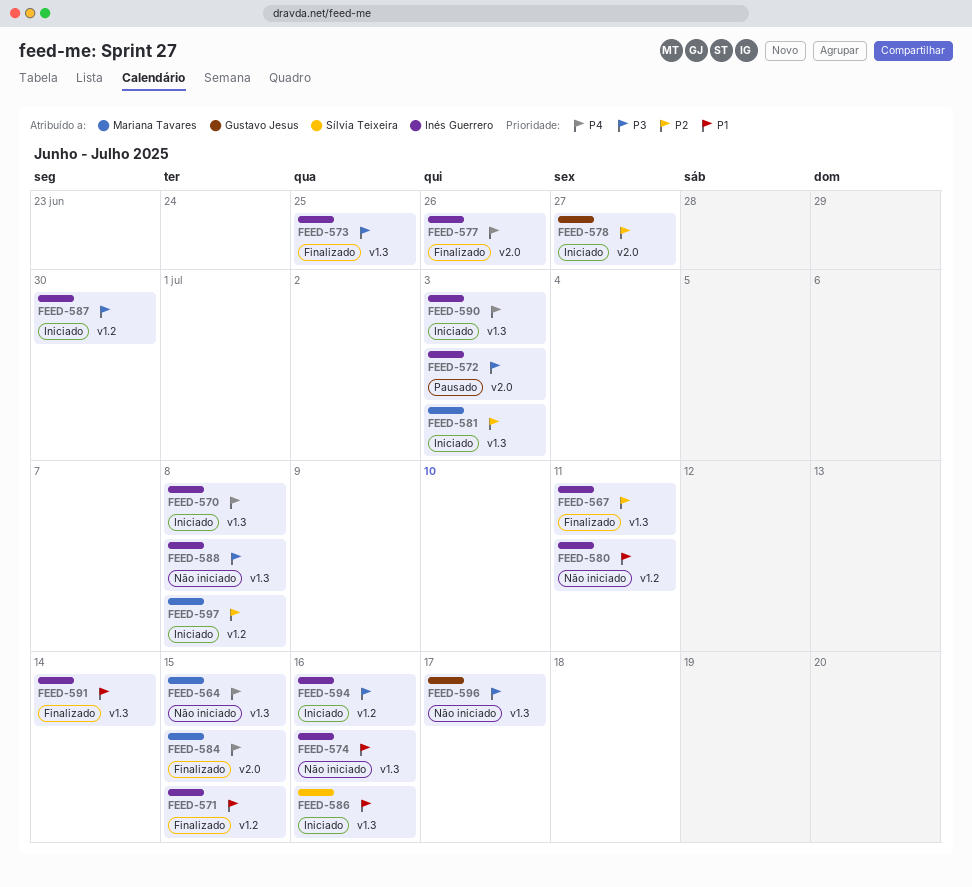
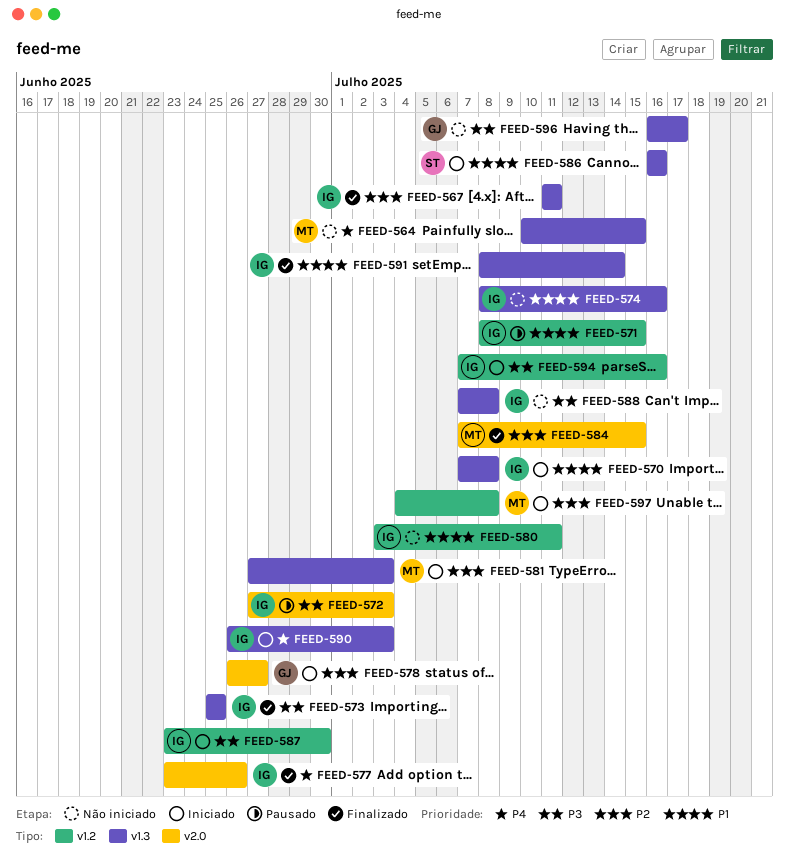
FEED-570, priority: P4 -> P1
FEED-571, status: Finalizado -> Pausado
FEED-584, priority: P4 -> P2

